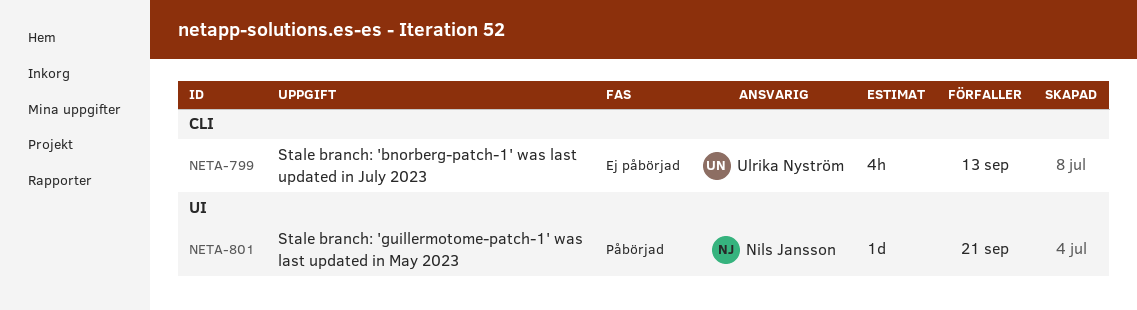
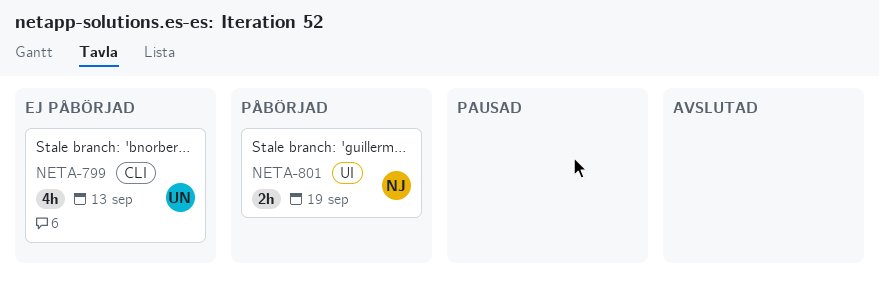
NETA-801, estimate: 1d -> 2h
NETA-801, due: Sep 21 -> Sep 19

